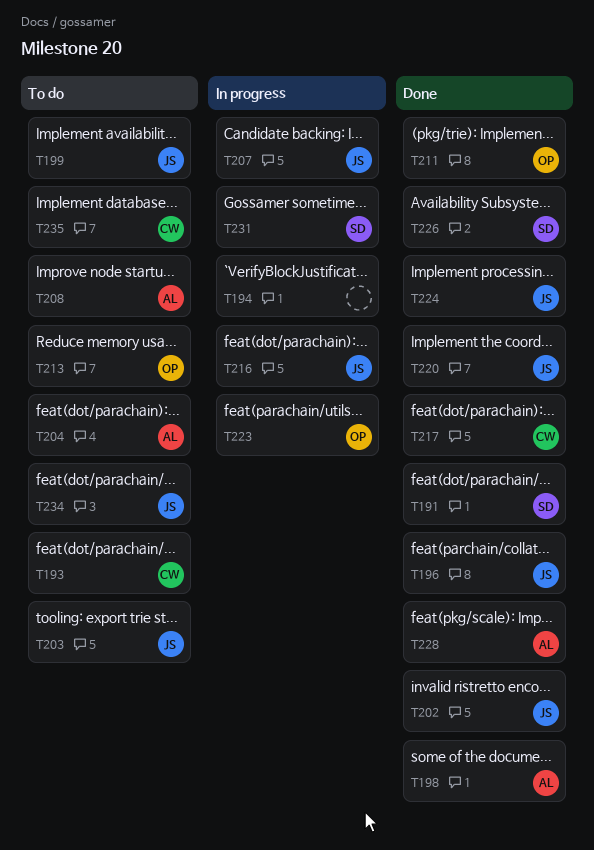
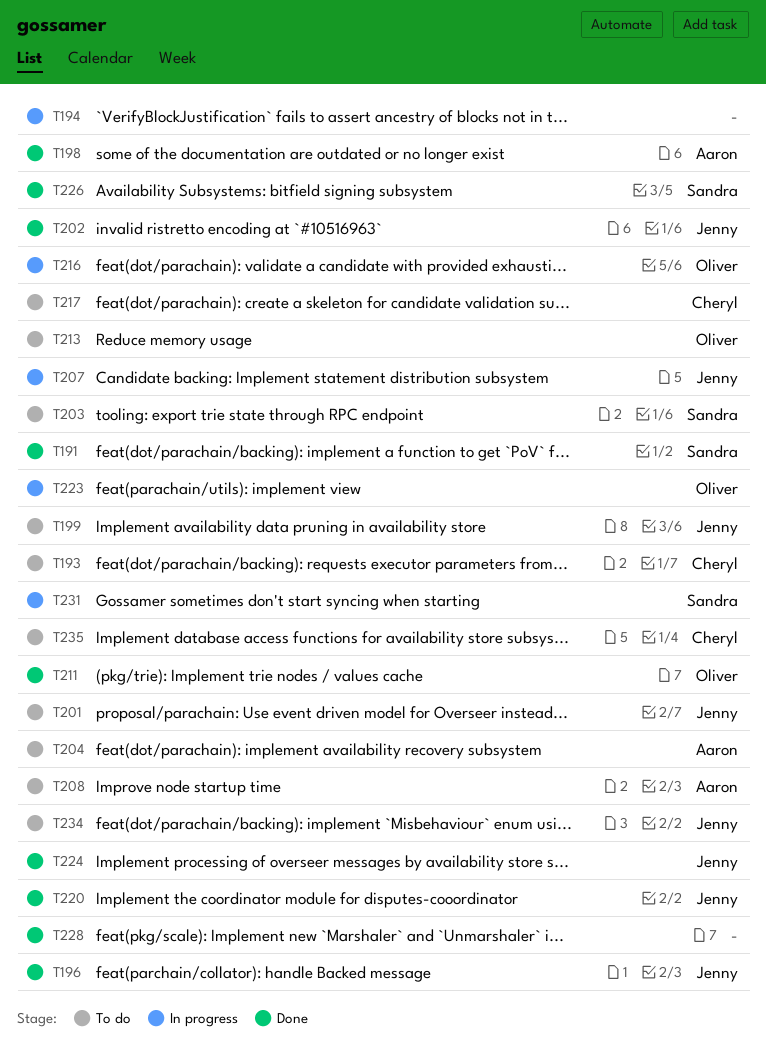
T201: none -> present
T203, owner: Jenny -> Sandra
T216, owner: Jenny -> Oliver
T217, status: Done -> To do
T228, owner: Aaron -> none

